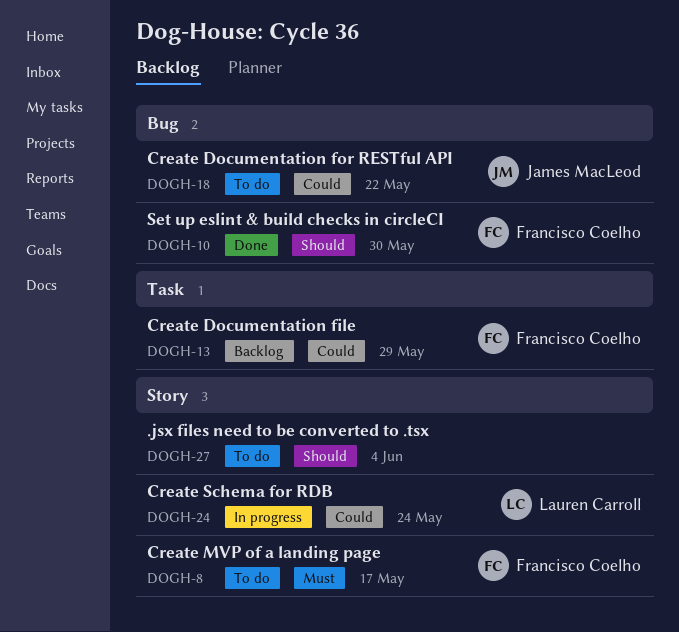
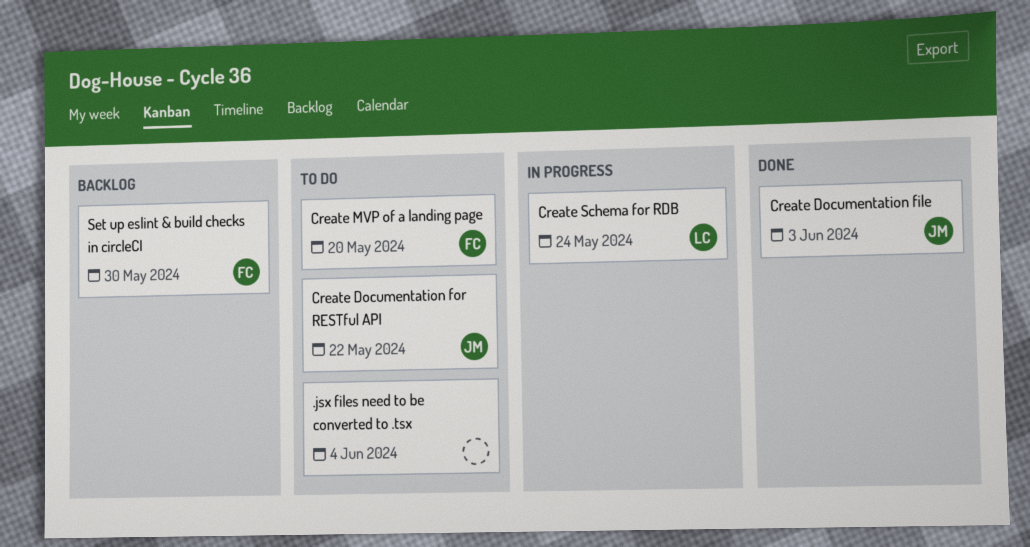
Create Documentation file, status: Backlog -> Done
Create Documentation file, owner: Francisco Coelho -> James MacLeod
Create Documentation file, due: May 29 -> Jun 3
Create MVP of a landing page, due: May 17 -> May 20
Set up eslint & build checks in circleCI, status: Done -> Backlog

